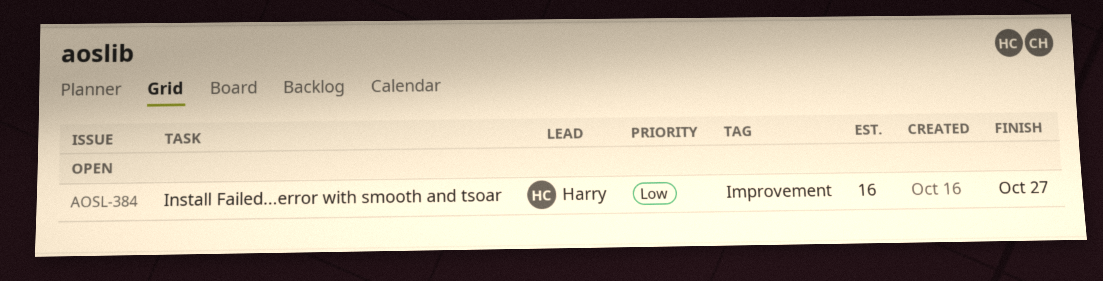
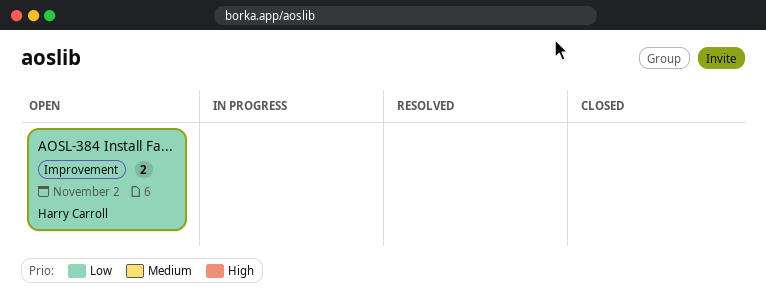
AOSL-384, estimate: 16 -> 2
AOSL-384, due: Oct 27 -> Nov 2

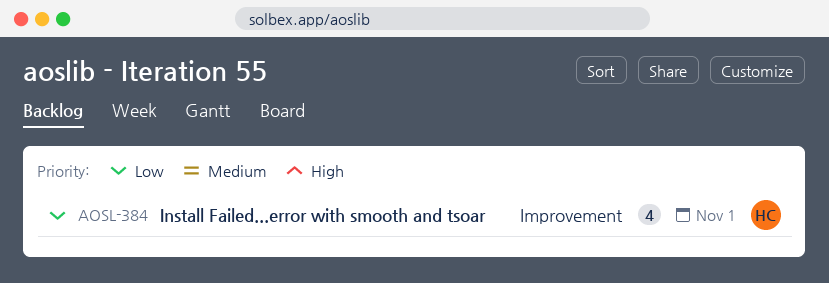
AOSL-384, estimate: 2 -> 4
AOSL-384, due: Nov 2 -> Nov 1

